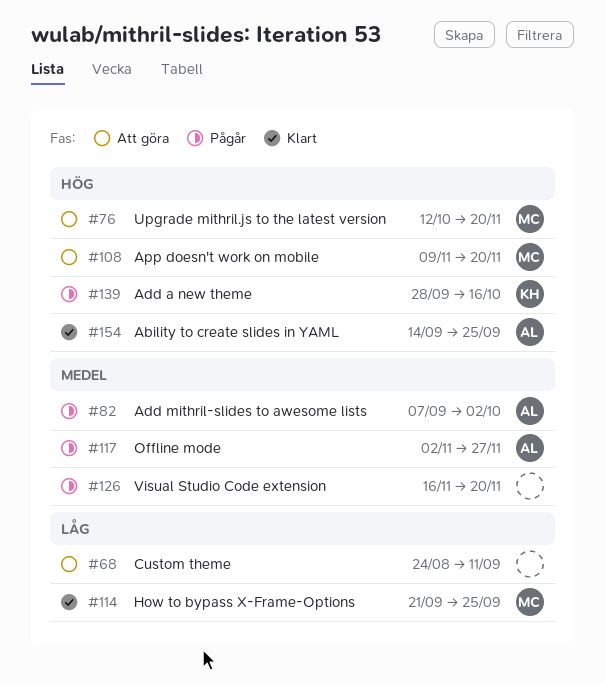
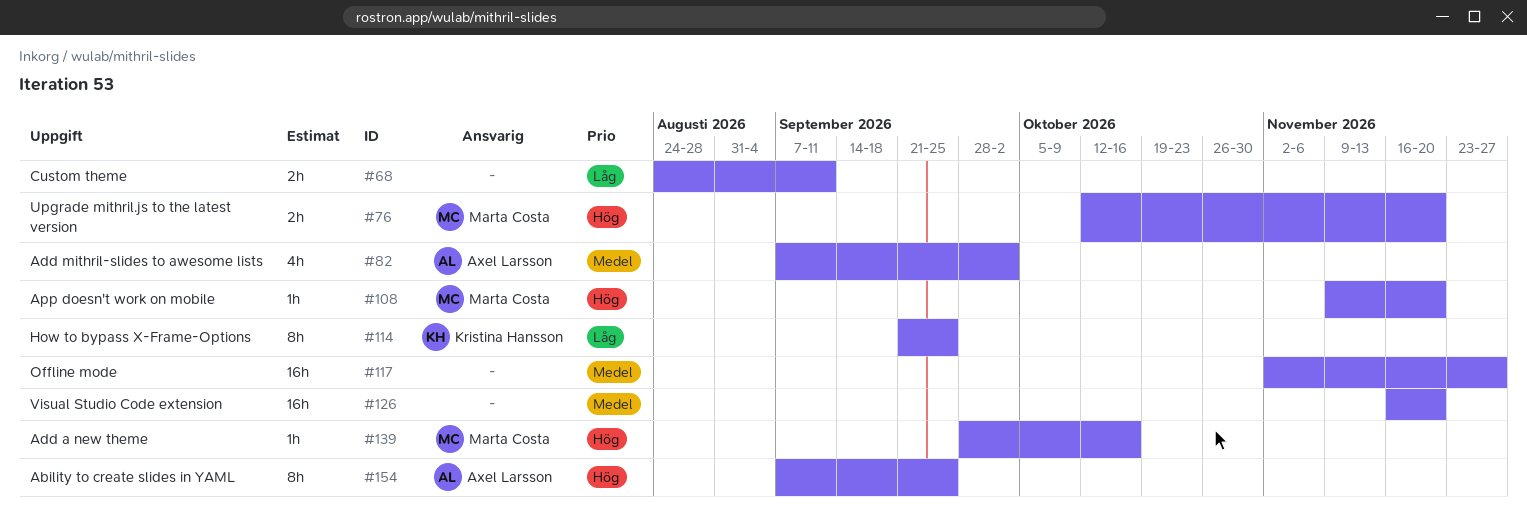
#114, owner: Marta Costa -> Kristina Hansson
#117, owner: Axel Larsson -> none
#139, owner: Kristina Hansson -> Marta Costa
#154, start: Sep 14 -> Sep 7

